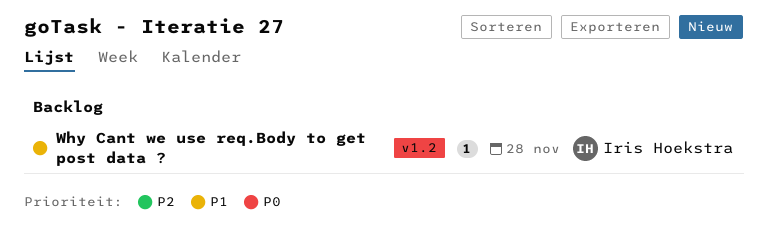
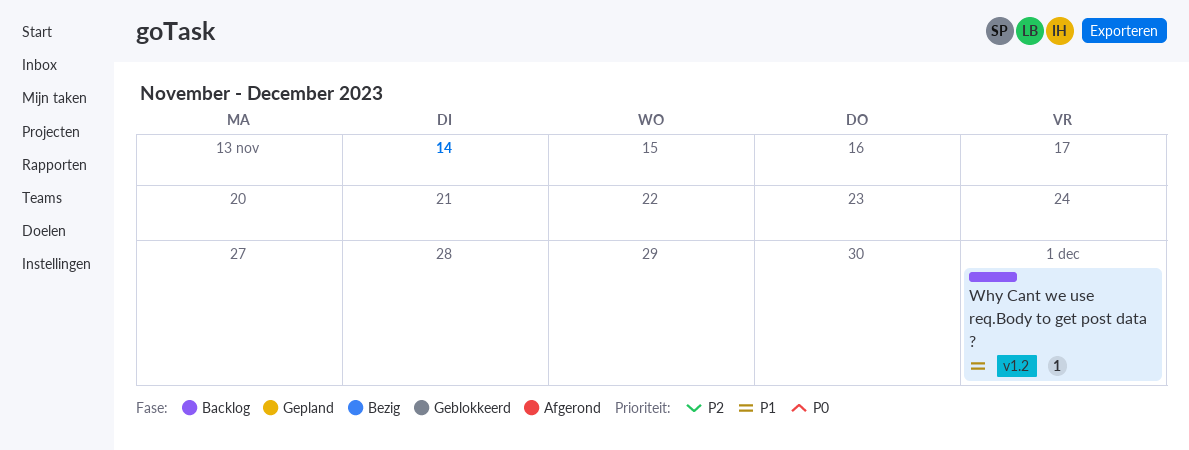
Why Cant we use req.Body to get post data ?, due: Nov 28 -> Dec 1

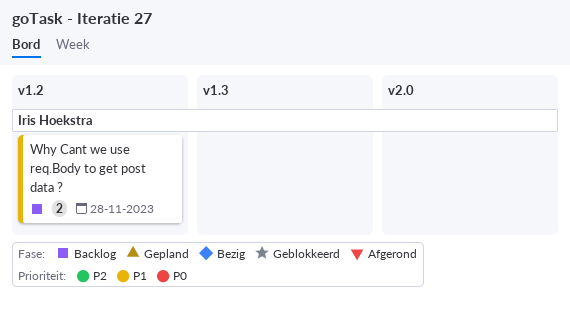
Why Cant we use req.Body to get post data ?, estimate: 1 -> 2
Why Cant we use req.Body to get post data ?, due: Dec 1 -> Nov 28

